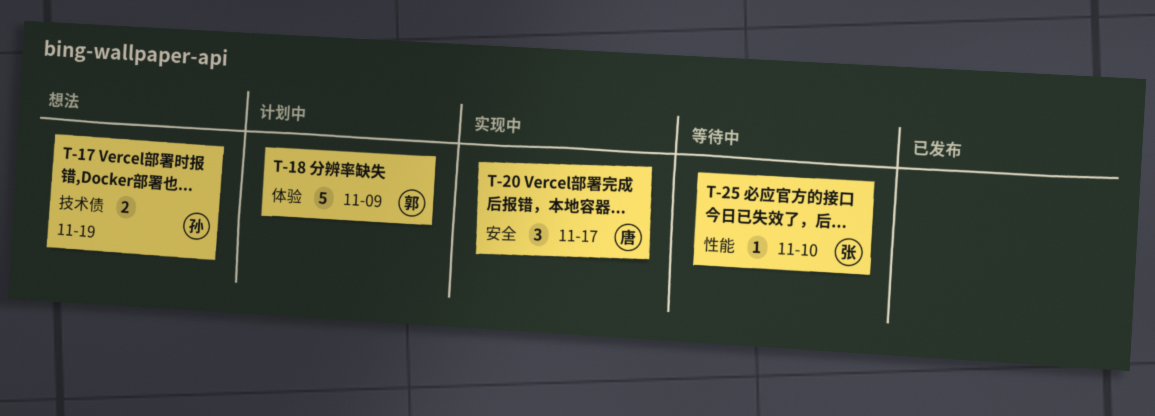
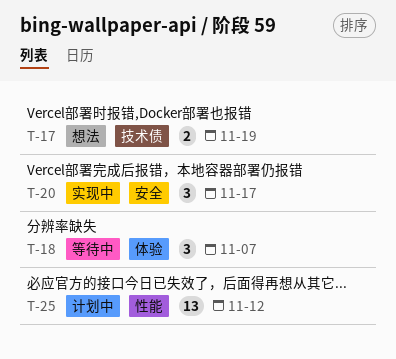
T-18, status: 计划中 -> 等待中
T-18, estimate: 5 -> 3
T-18, due: Nov 9 -> Nov 7
T-25, status: 等待中 -> 计划中
T-25, estimate: 1 -> 13
T-25, due: Nov 10 -> Nov 12

